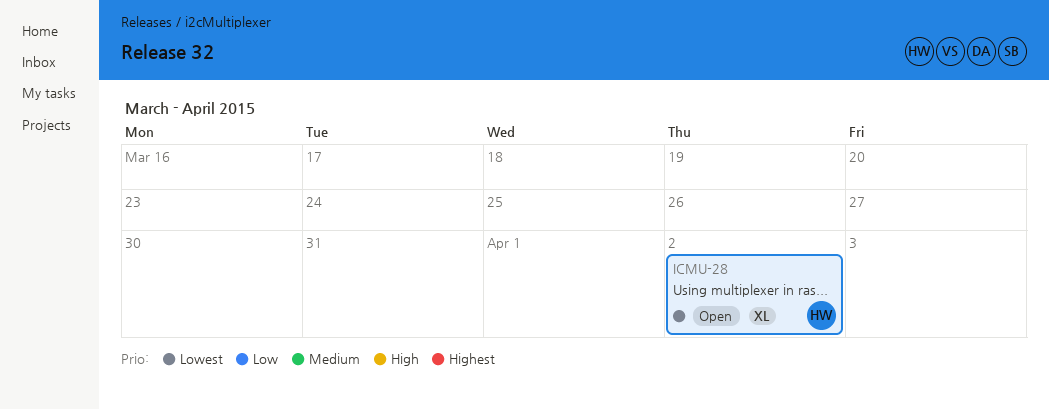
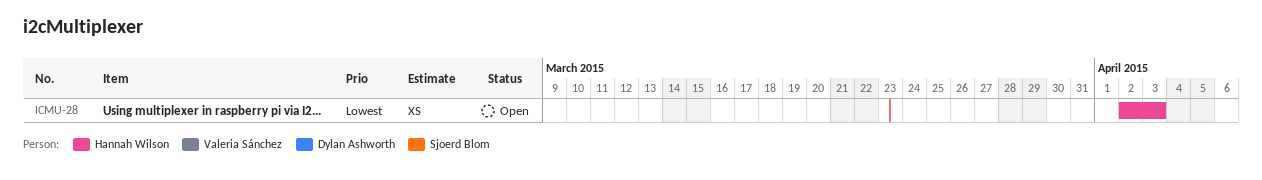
ICMU-28, estimate: XL -> XS
ICMU-28, due: Apr 2 -> Apr 3

